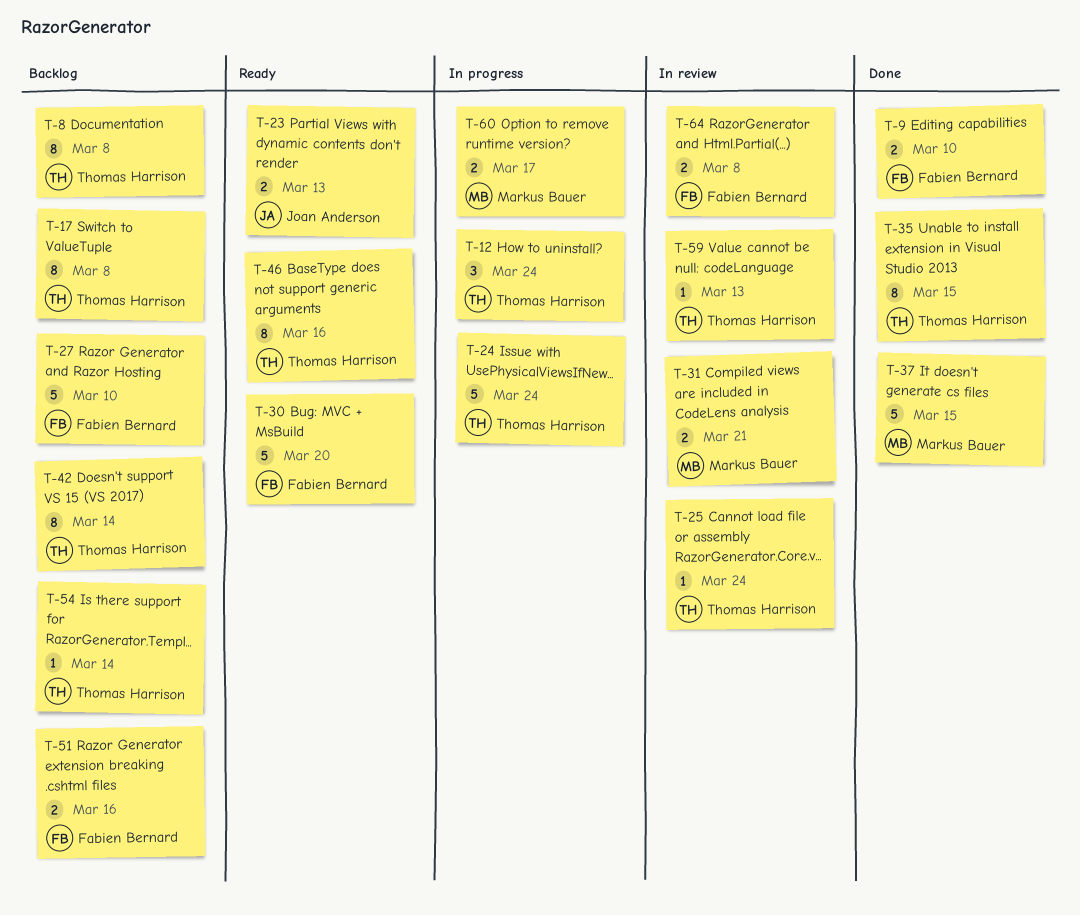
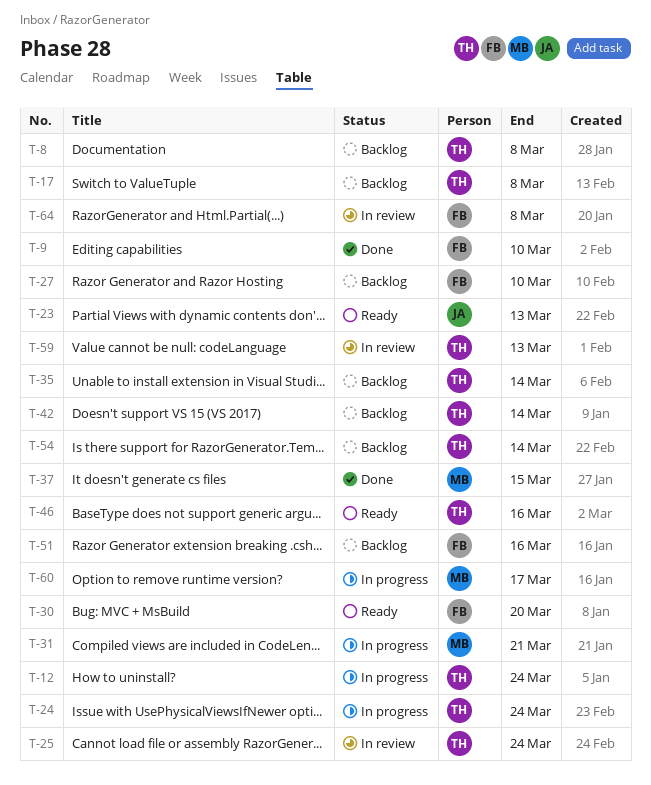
T-31, status: In review -> In progress
T-35, status: Done -> Backlog
T-35, due: Mar 15 -> Mar 14

